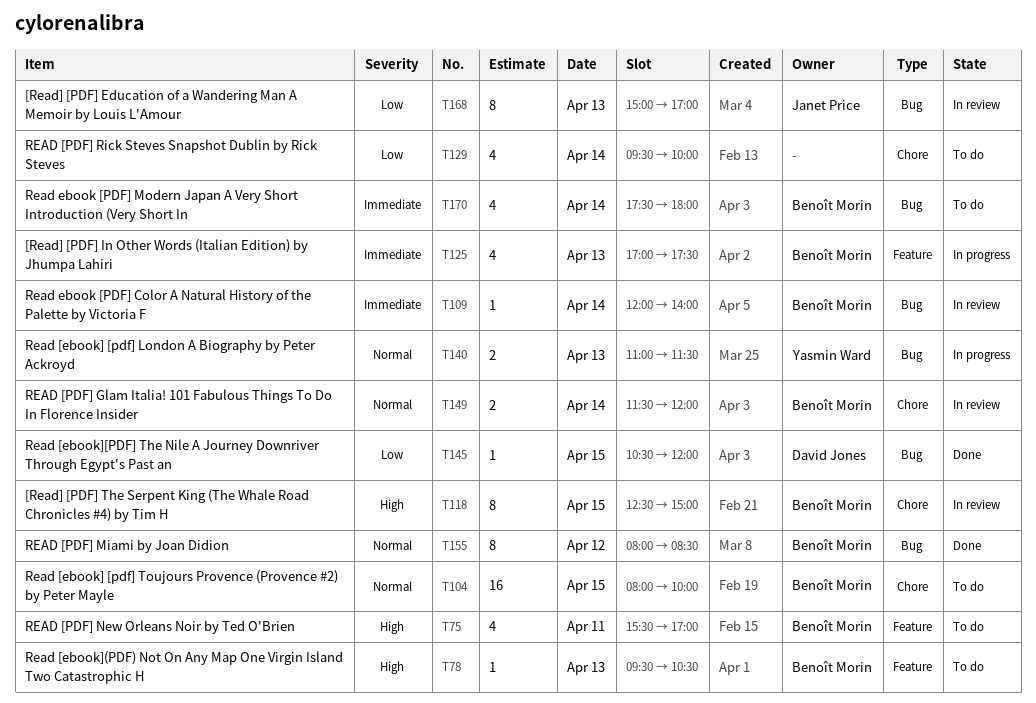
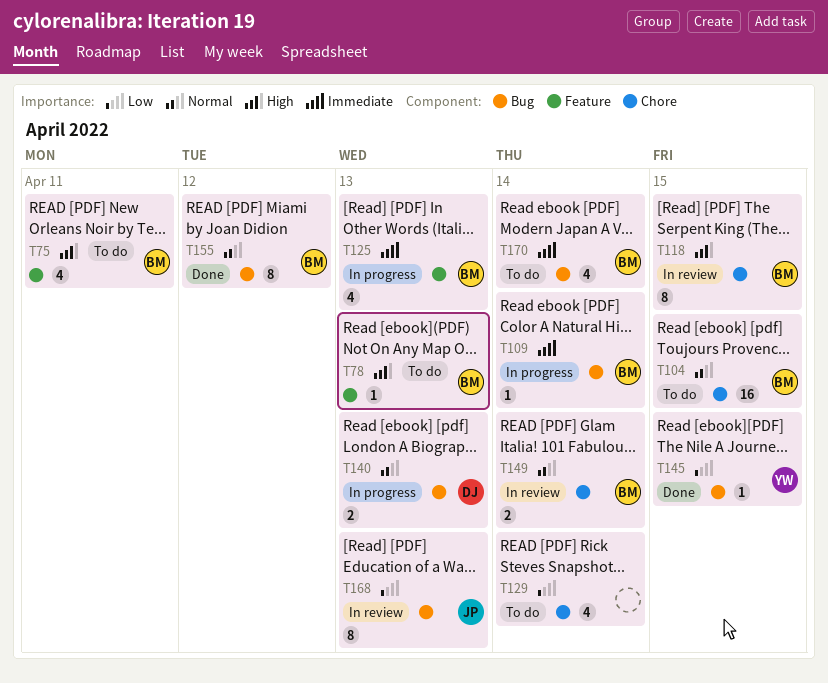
T109, status: In review -> In progress
T140, owner: Yasmin Ward -> David Jones
T145, owner: David Jones -> Yasmin Ward

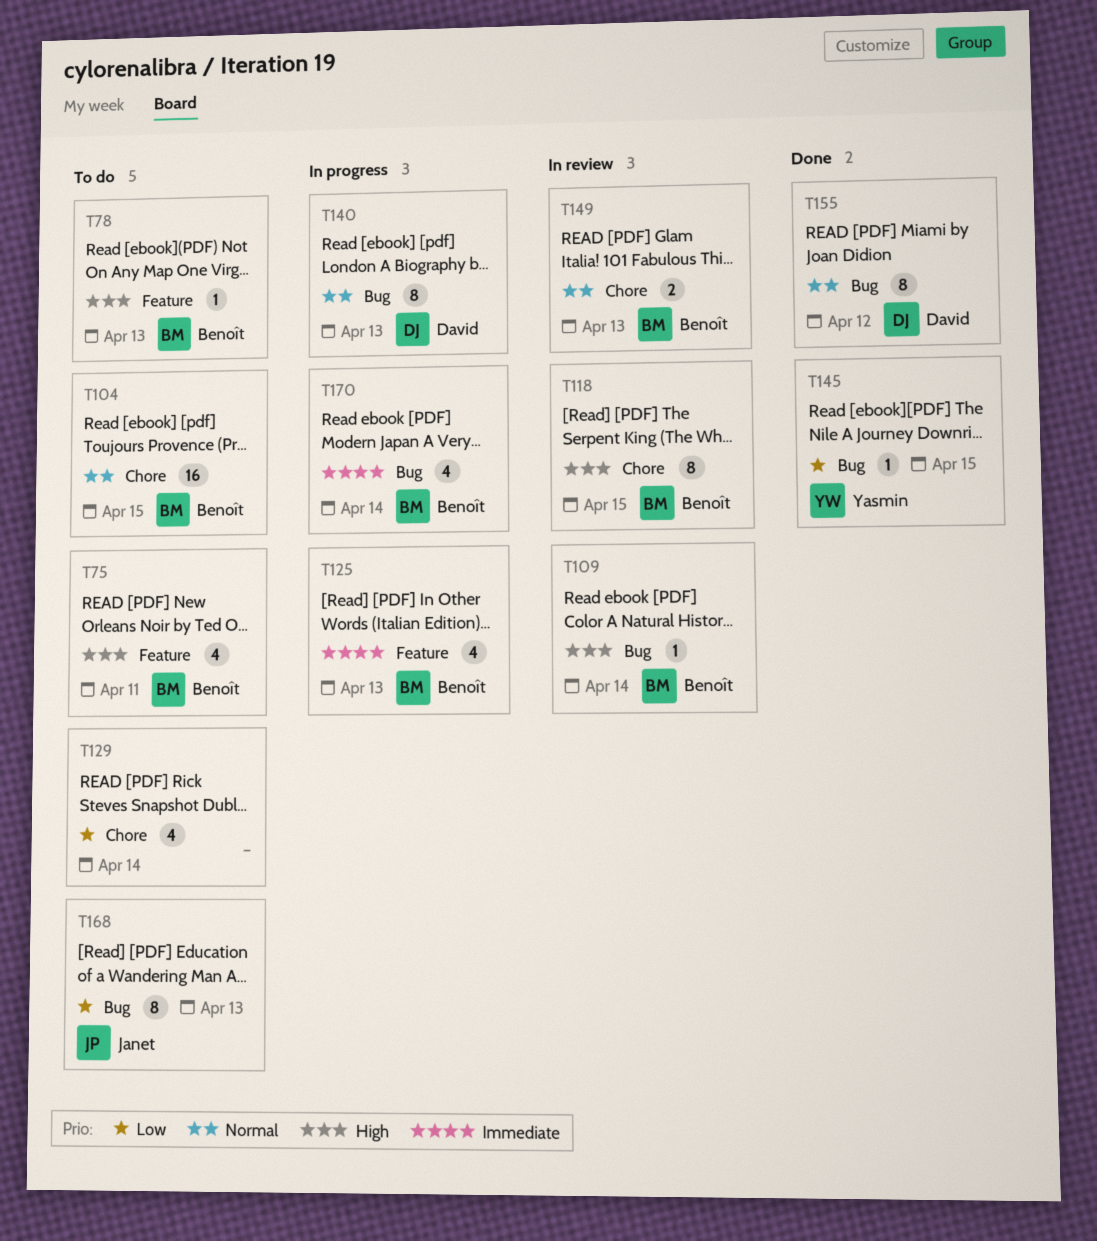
T109, status: In progress -> In review
T109, priority: Immediate -> High
T140, estimate: 2 -> 8
T149, day: Apr 14 -> Apr 13
T155, owner: Benoît -> David
T168, status: In review -> To do
T170, status: To do -> In progress

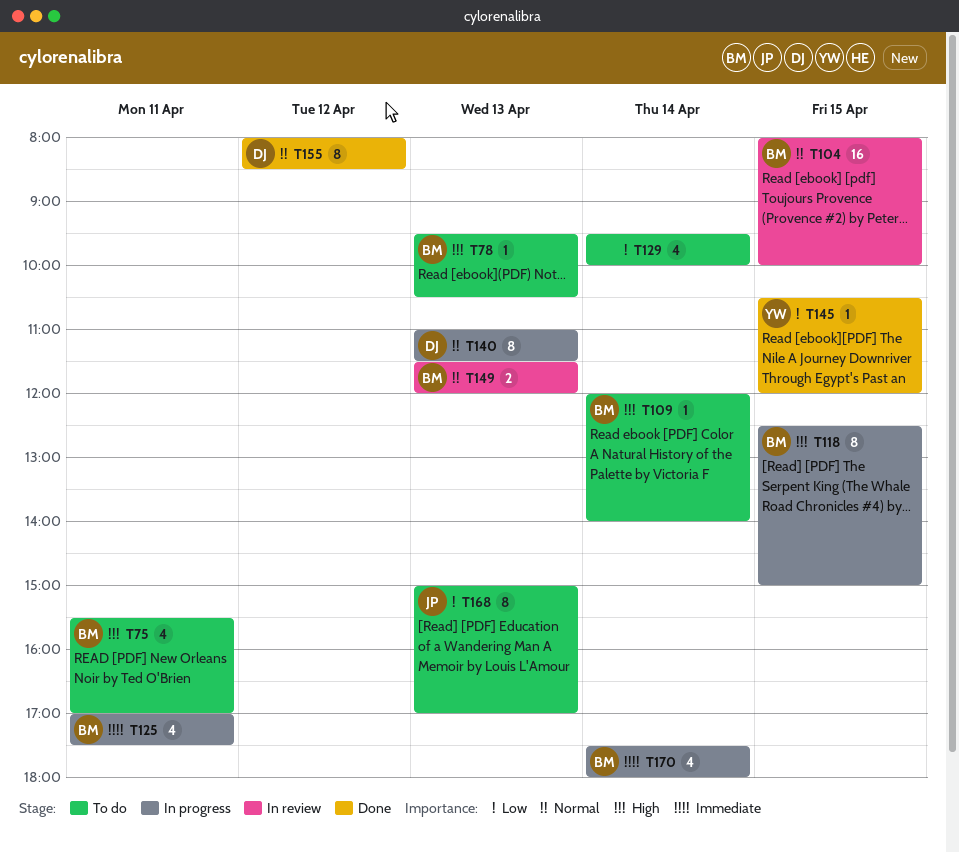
T104, status: To do -> In review
T109, status: In review -> To do
T118, status: In review -> In progress
T125, day: Apr 13 -> Apr 11

